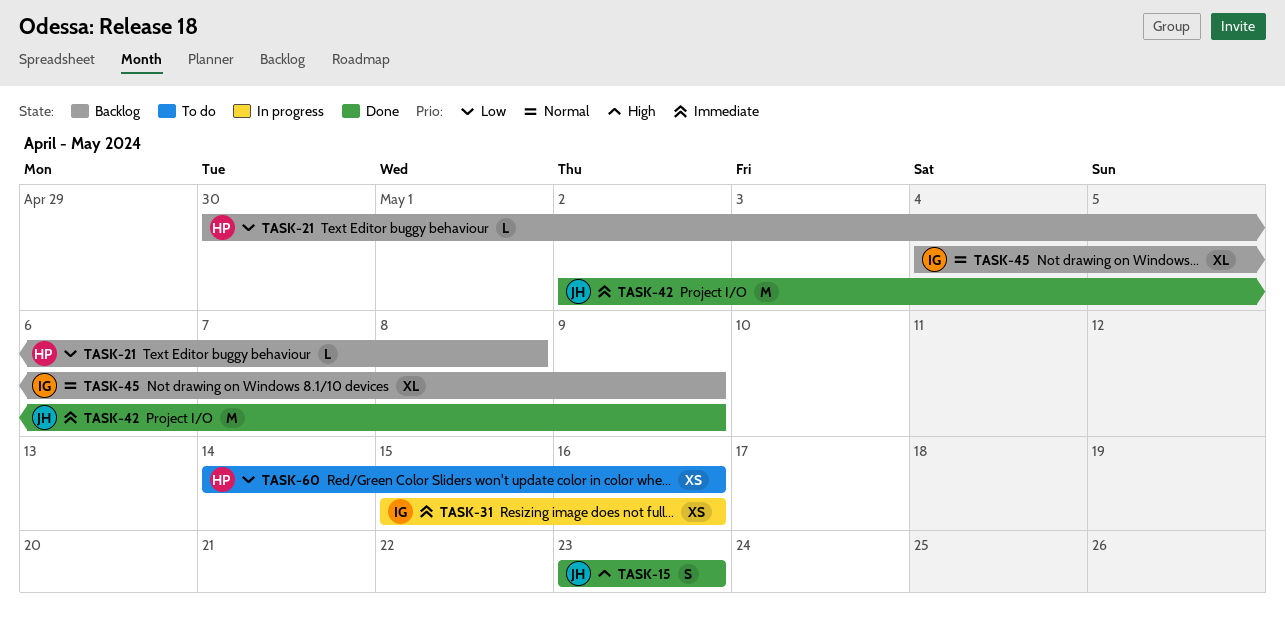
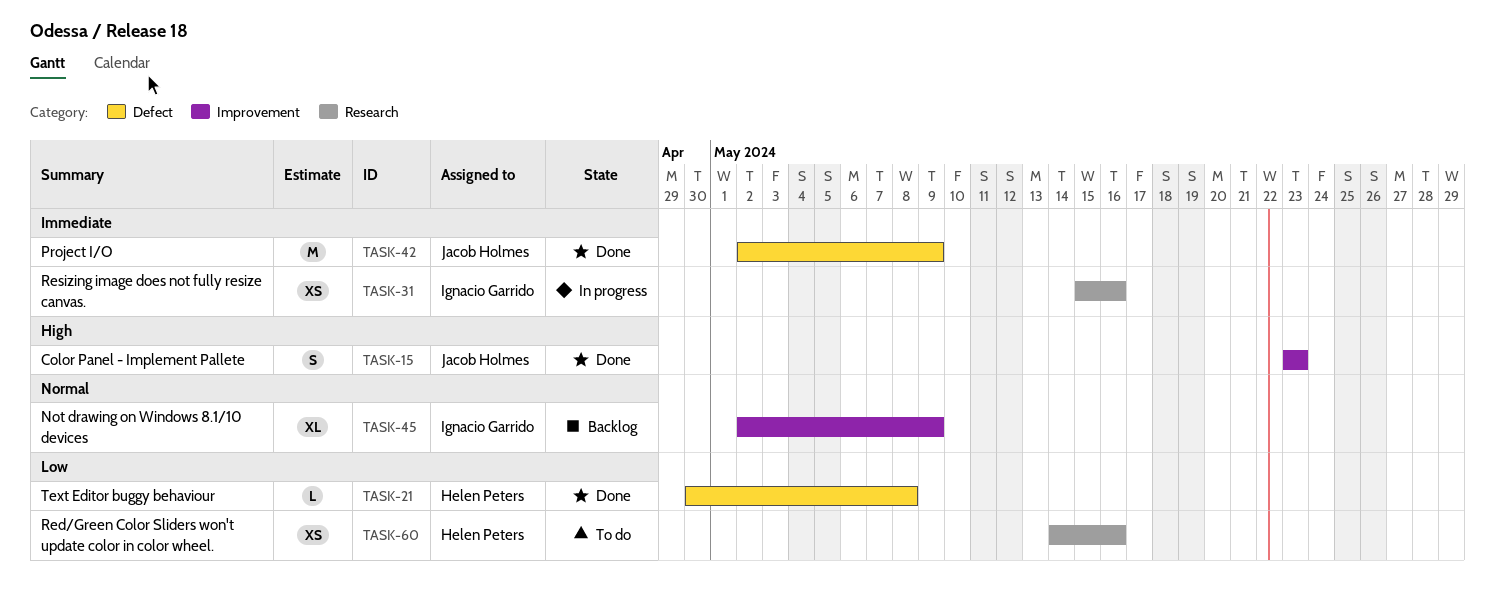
TASK-21, status: Backlog -> Done
TASK-45, start: May 4 -> May 2

